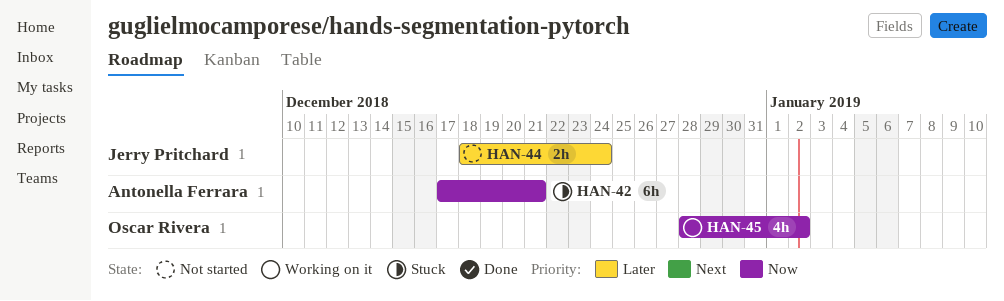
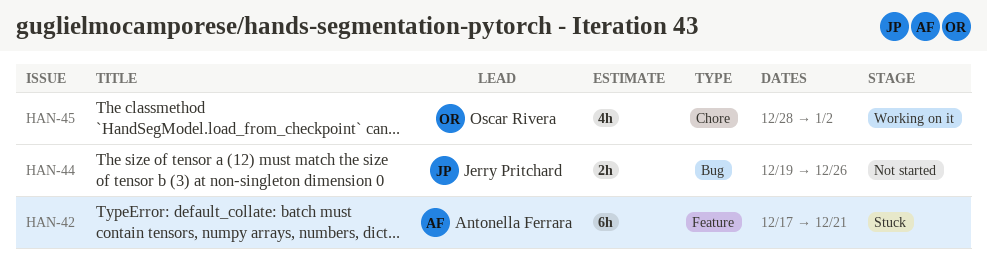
HAN-44, start: Dec 18 -> Dec 19
HAN-44, due: Dec 24 -> Dec 26

